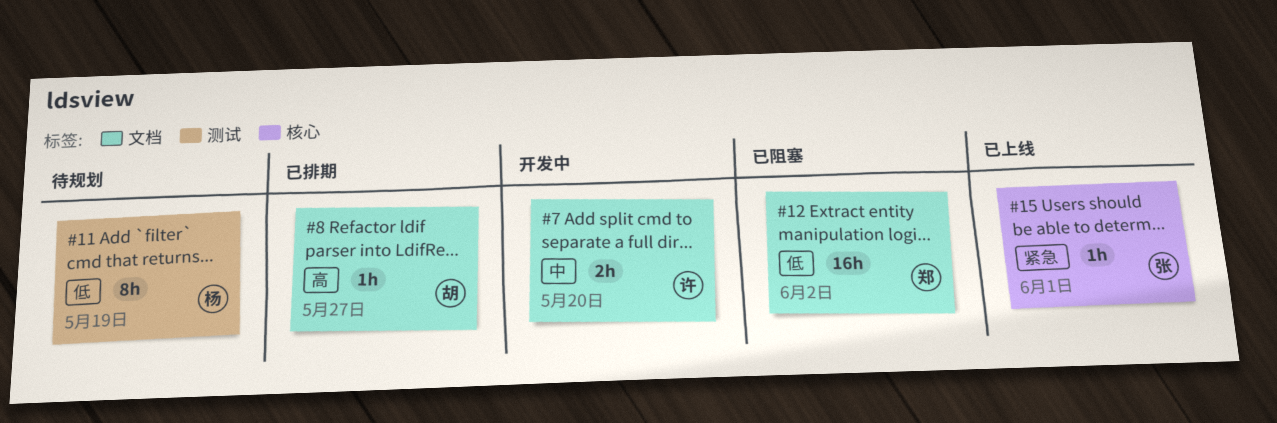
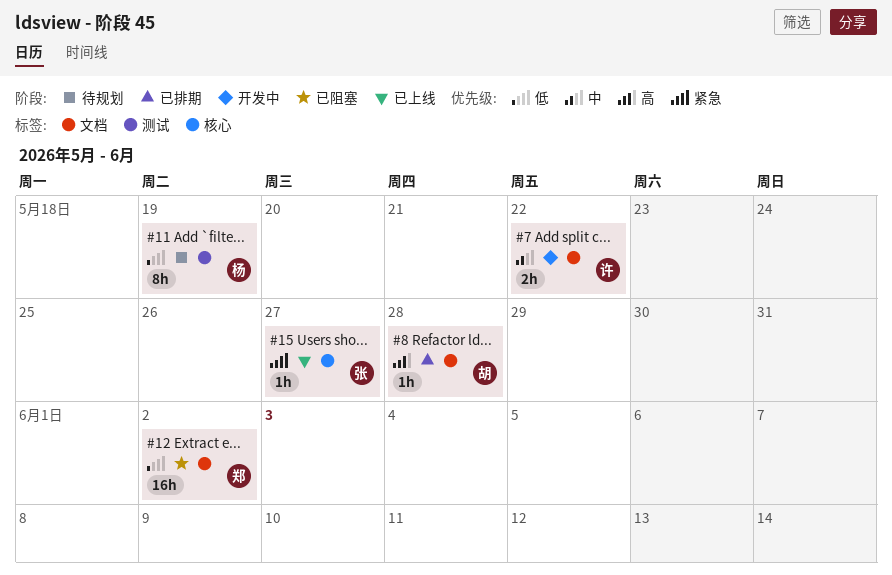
#7, due: May 20 -> May 22
#8, due: May 27 -> May 28
#15, due: Jun 1 -> May 27

